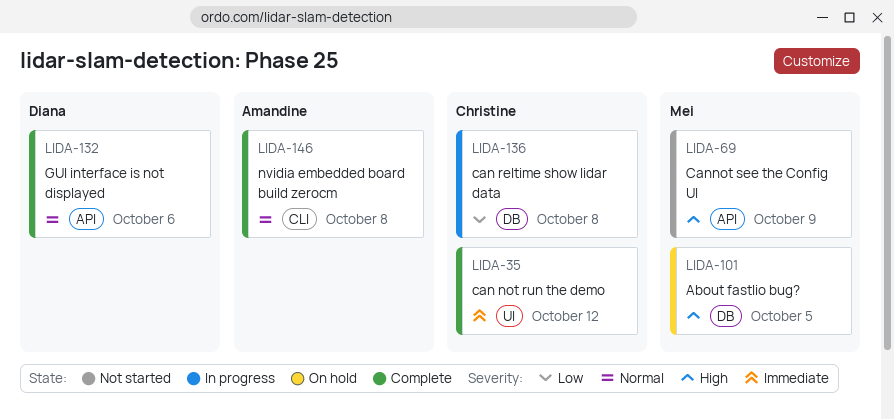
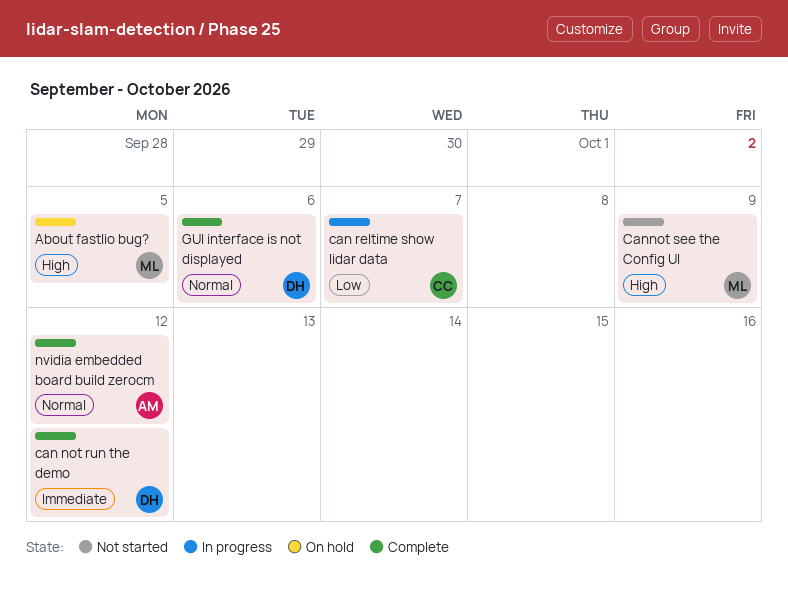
can not run the demo, owner: Christine -> Diana
can reltime show lidar data, due: Oct 8 -> Oct 7
nvidia embedded board build zerocm, due: Oct 8 -> Oct 12

